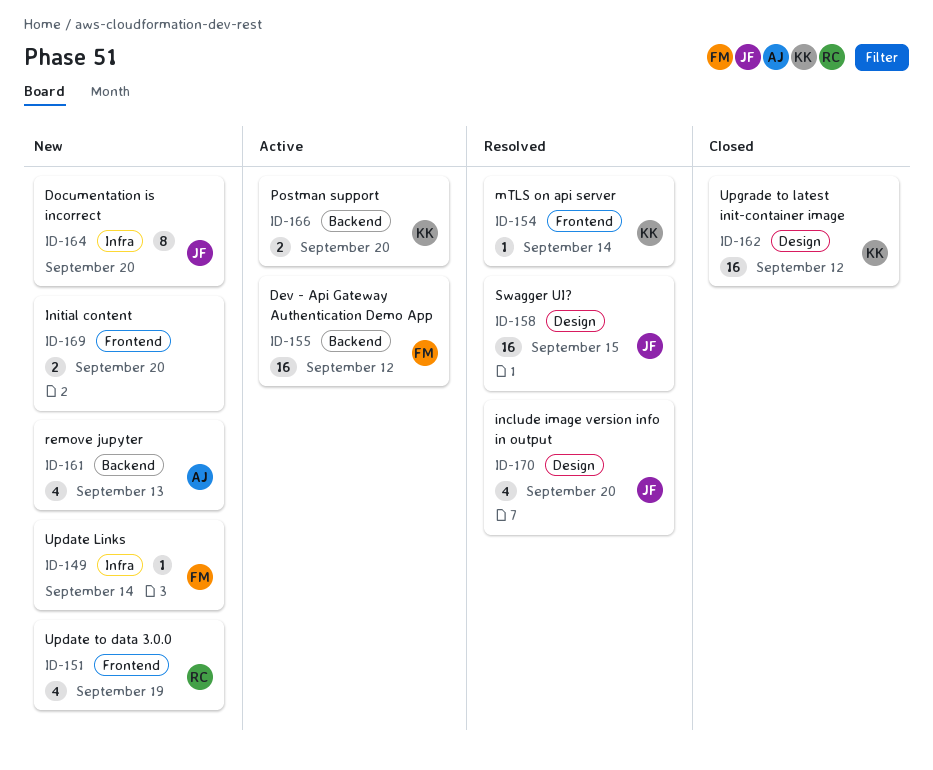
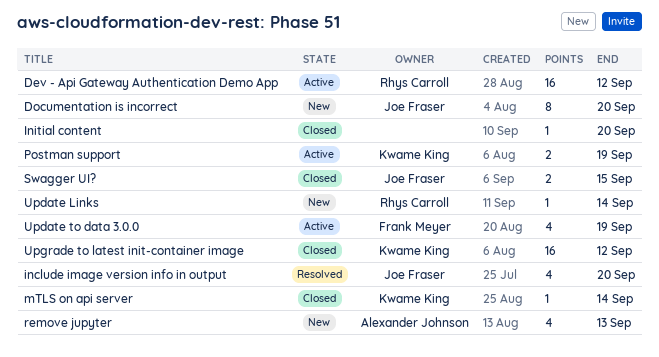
Dev - Api Gateway Authentication Demo App, owner: Frank Meyer -> Rhys Carroll
Initial content, status: New -> Closed
Initial content, estimate: 2 -> 1
mTLS on api server, status: Resolved -> Closed
Postman support, due: Sep 20 -> Sep 19
Swagger UI?, status: Resolved -> Closed
Swagger UI?, estimate: 16 -> 2
Update Links, owner: Frank Meyer -> Rhys Carroll
Update to data 3.0.0, status: New -> Active
Update to data 3.0.0, owner: Rhys Carroll -> Frank Meyer

